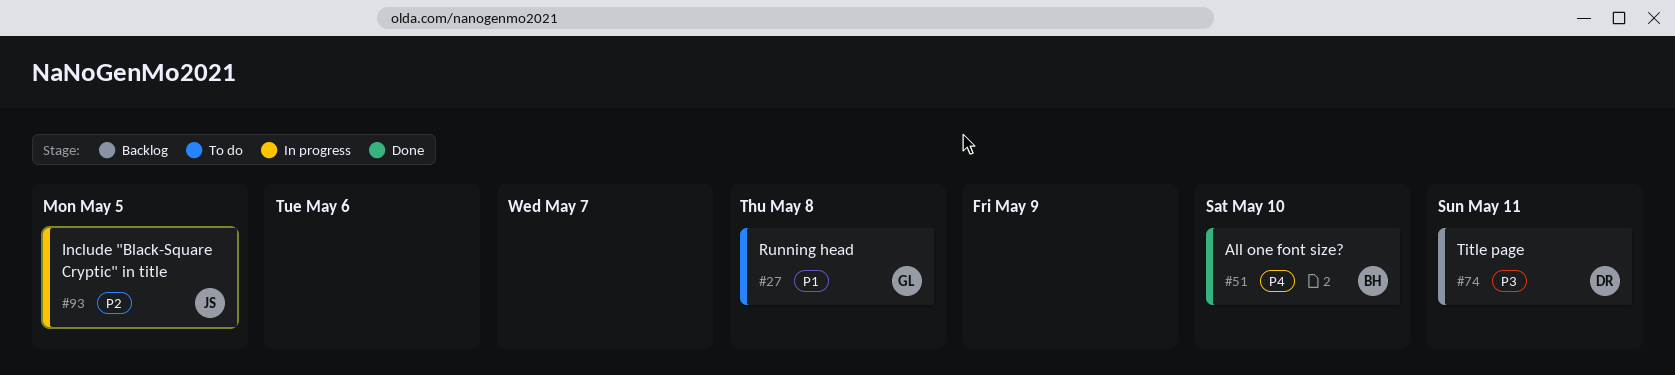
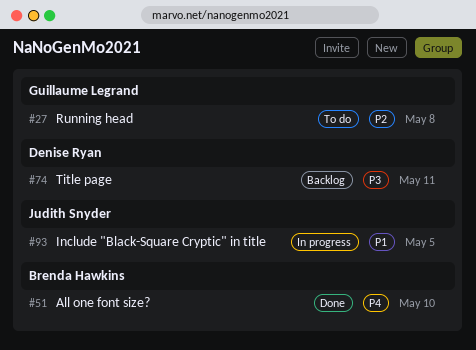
#27, priority: P1 -> P2
#93, priority: P2 -> P1

